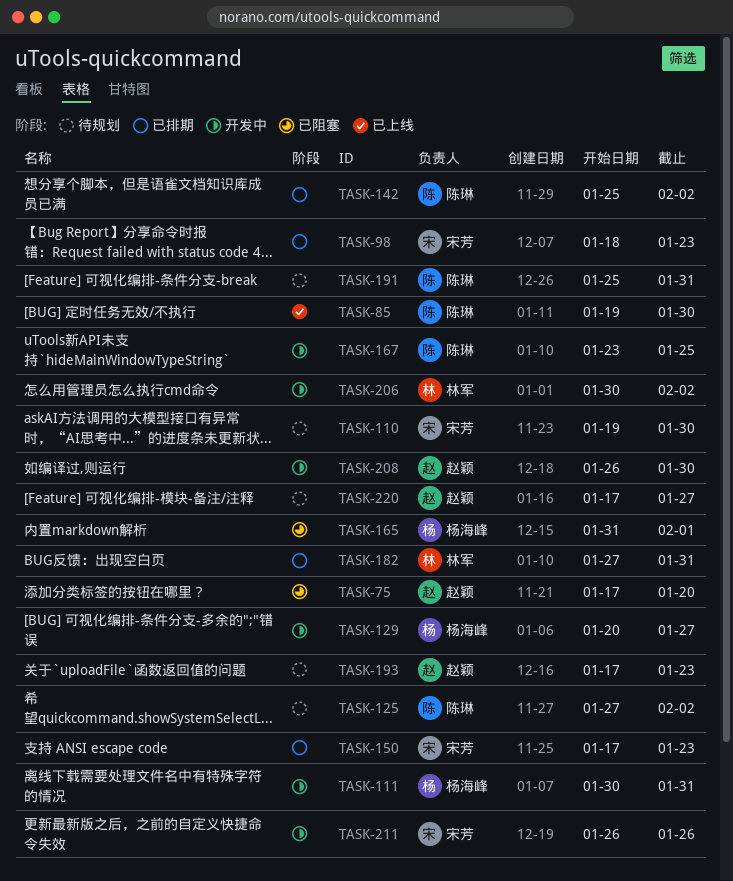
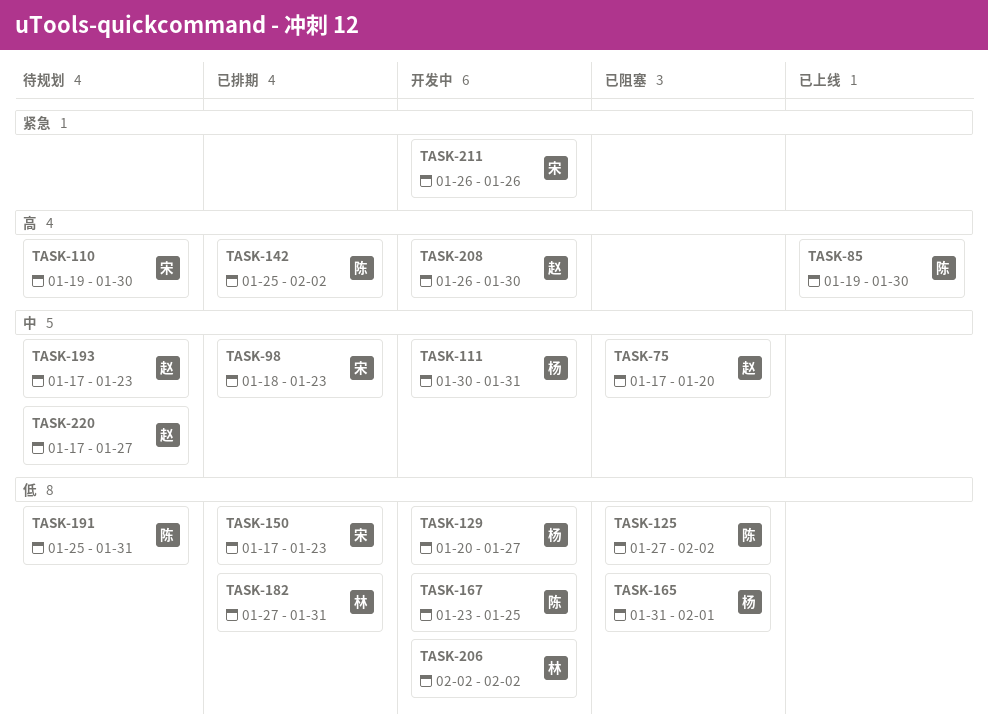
TASK-125, status: 待规划 -> 已阻塞
TASK-206, start: Jan 30 -> Feb 2

